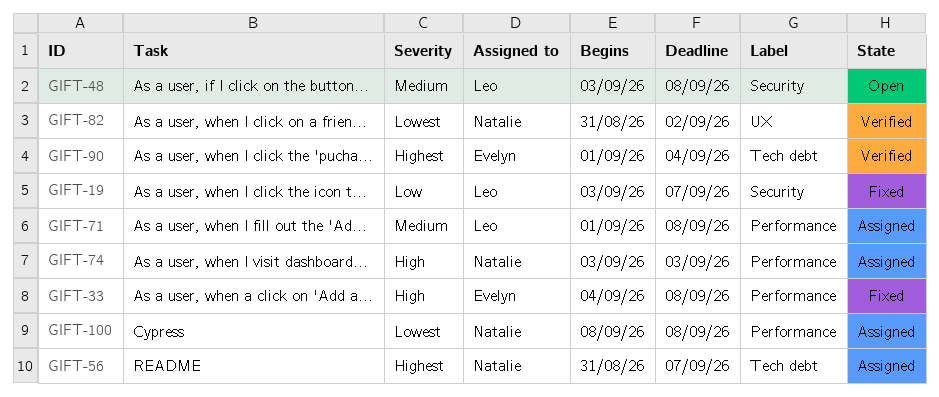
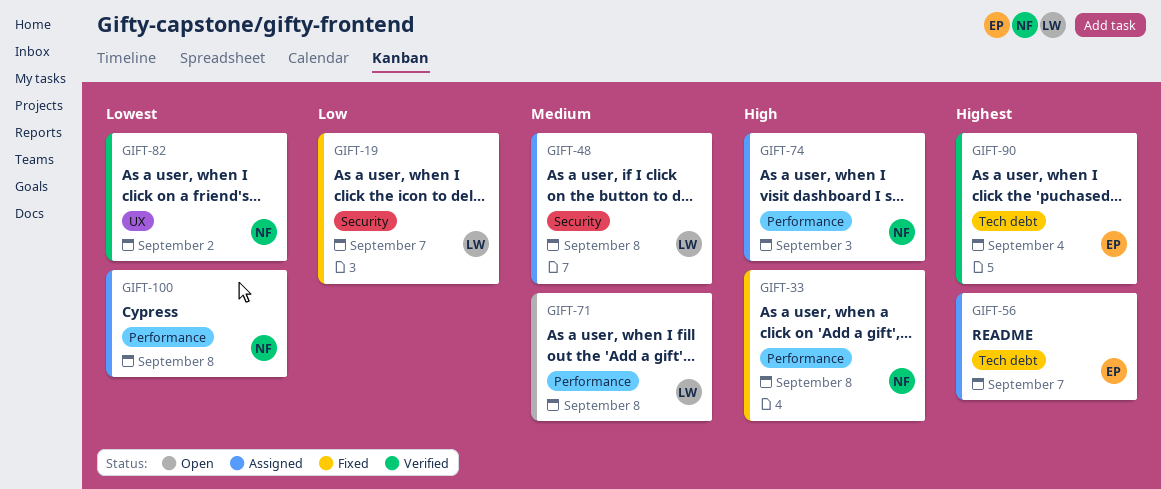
GIFT-33, owner: Evelyn -> Natalie
GIFT-48, status: Open -> Assigned
GIFT-56, owner: Natalie -> Evelyn
GIFT-71, status: Assigned -> Open

